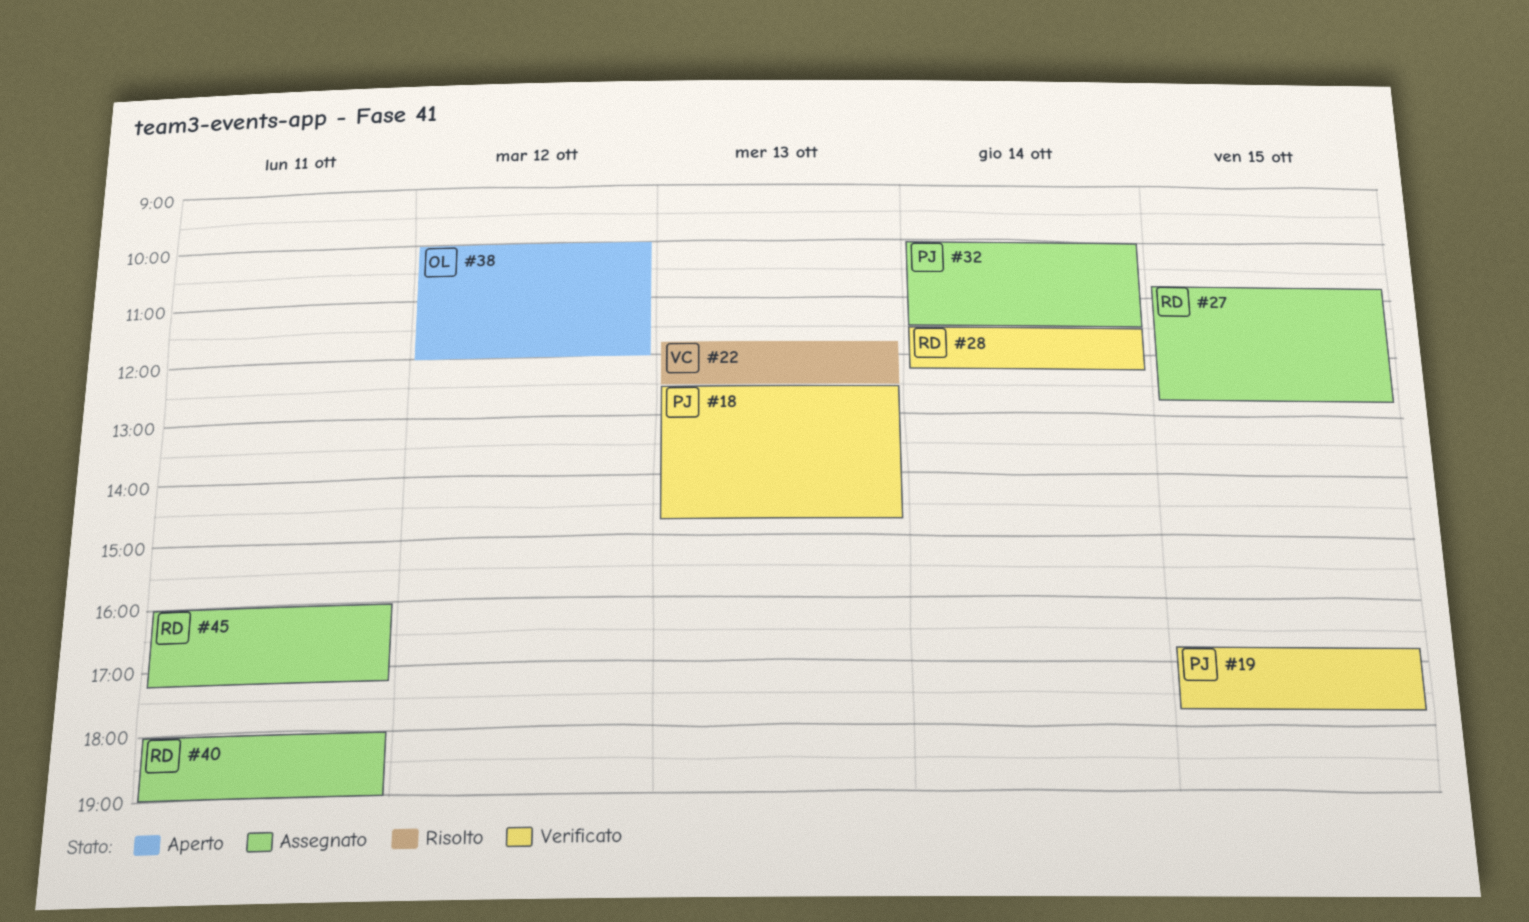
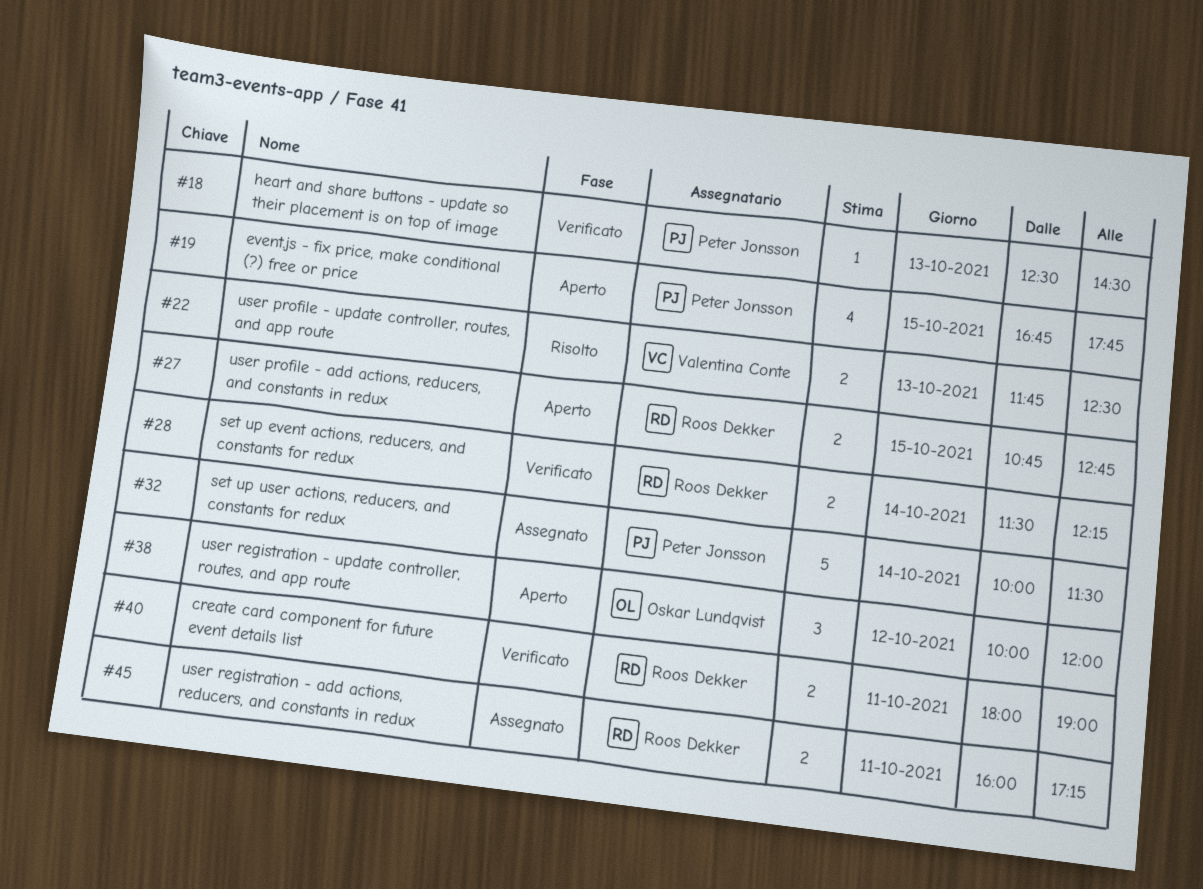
#18, ends: 14:45 -> 14:30
#19, status: Verificato -> Aperto
#27, status: Assegnato -> Aperto
#40, status: Assegnato -> Verificato

